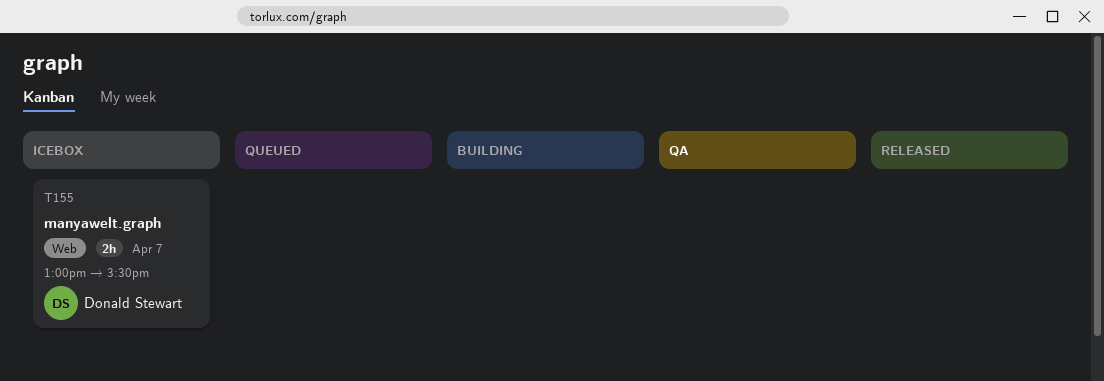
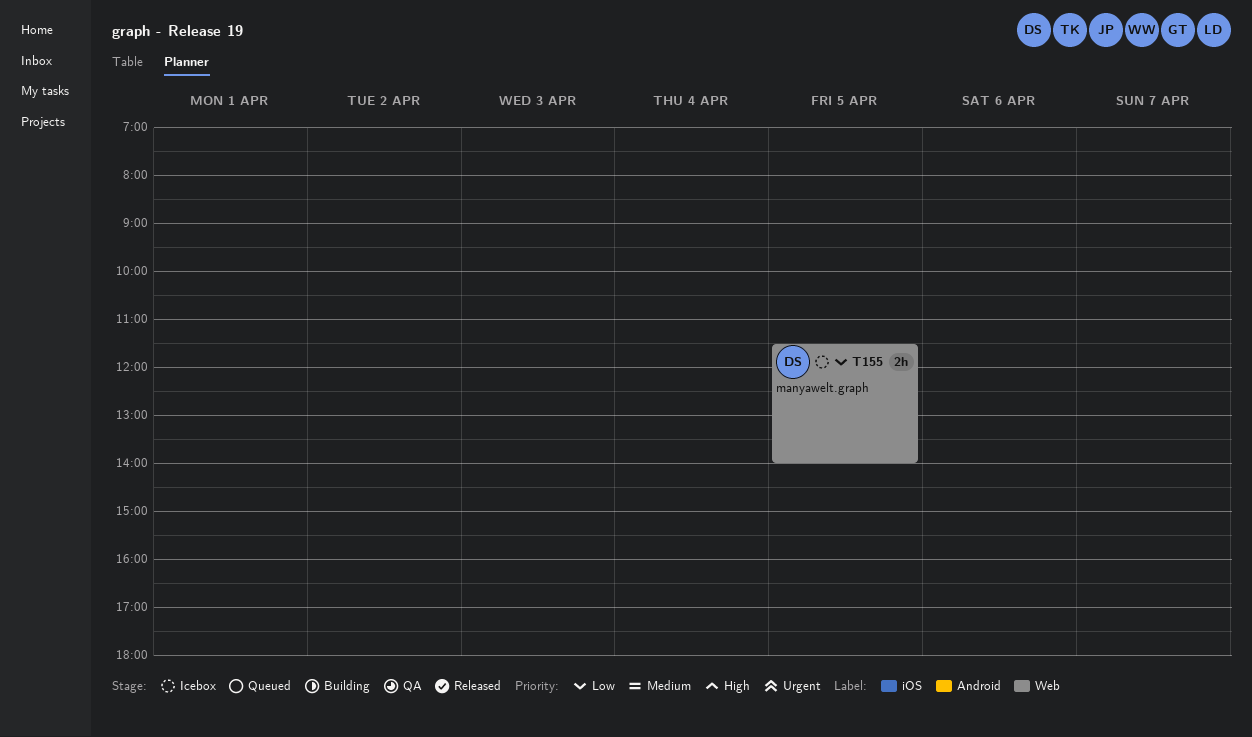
T155, day: Apr 7 -> Apr 5
T155, begins: 13:00 -> 11:30
T155, ends: 15:30 -> 14:00

